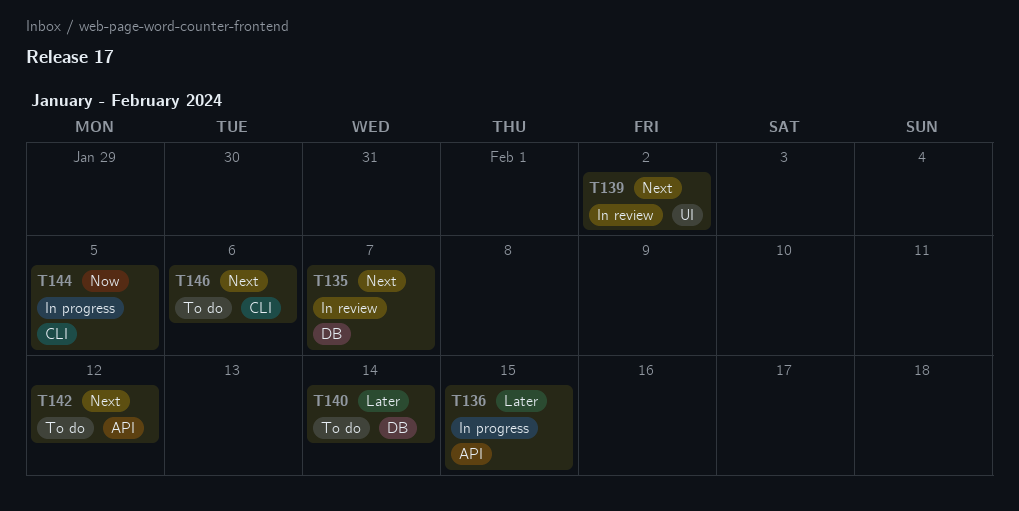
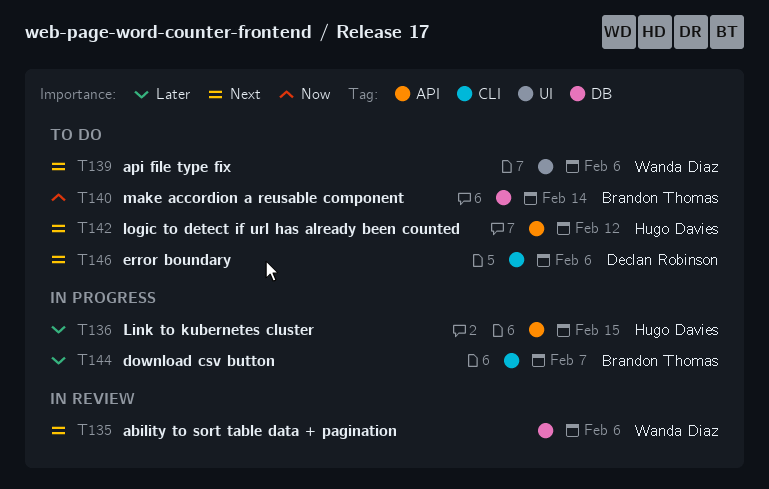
T135, due: Feb 7 -> Feb 6
T139, status: In review -> To do
T139, due: Feb 2 -> Feb 6
T140, priority: Later -> Now
T144, priority: Now -> Later
T144, due: Feb 5 -> Feb 7

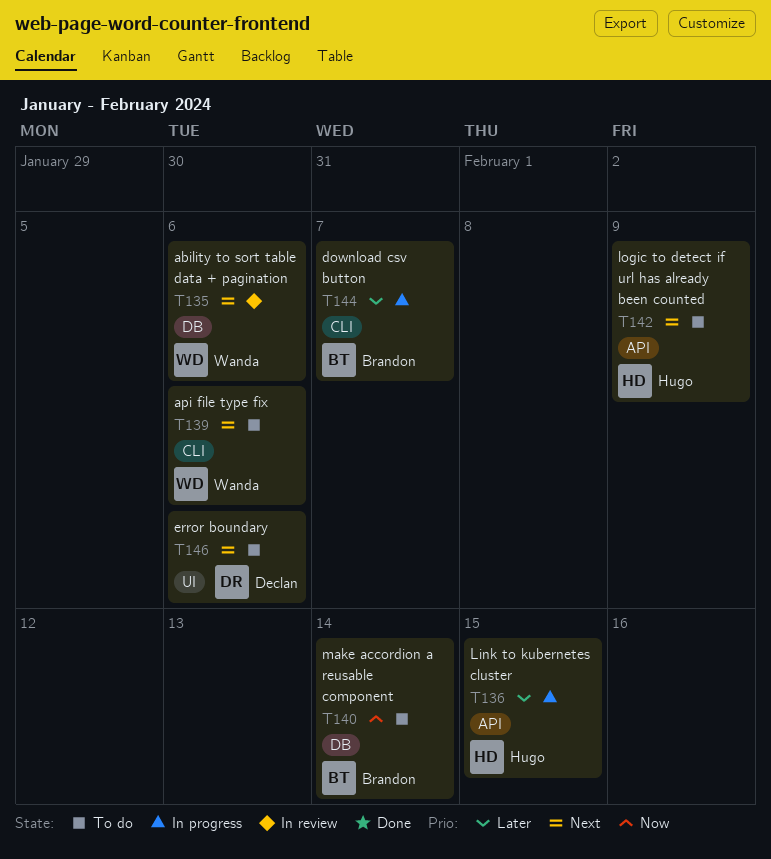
T139, label: UI -> CLI
T142, due: Feb 12 -> Feb 9
T146, label: CLI -> UI

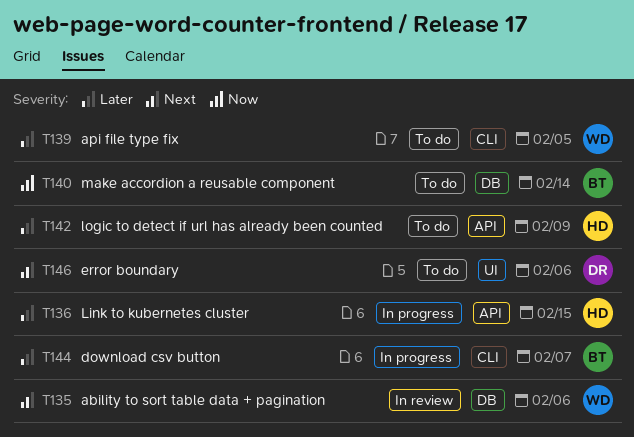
T139, priority: Next -> Later
T139, due: Feb 6 -> Feb 5
T142, priority: Next -> Later

